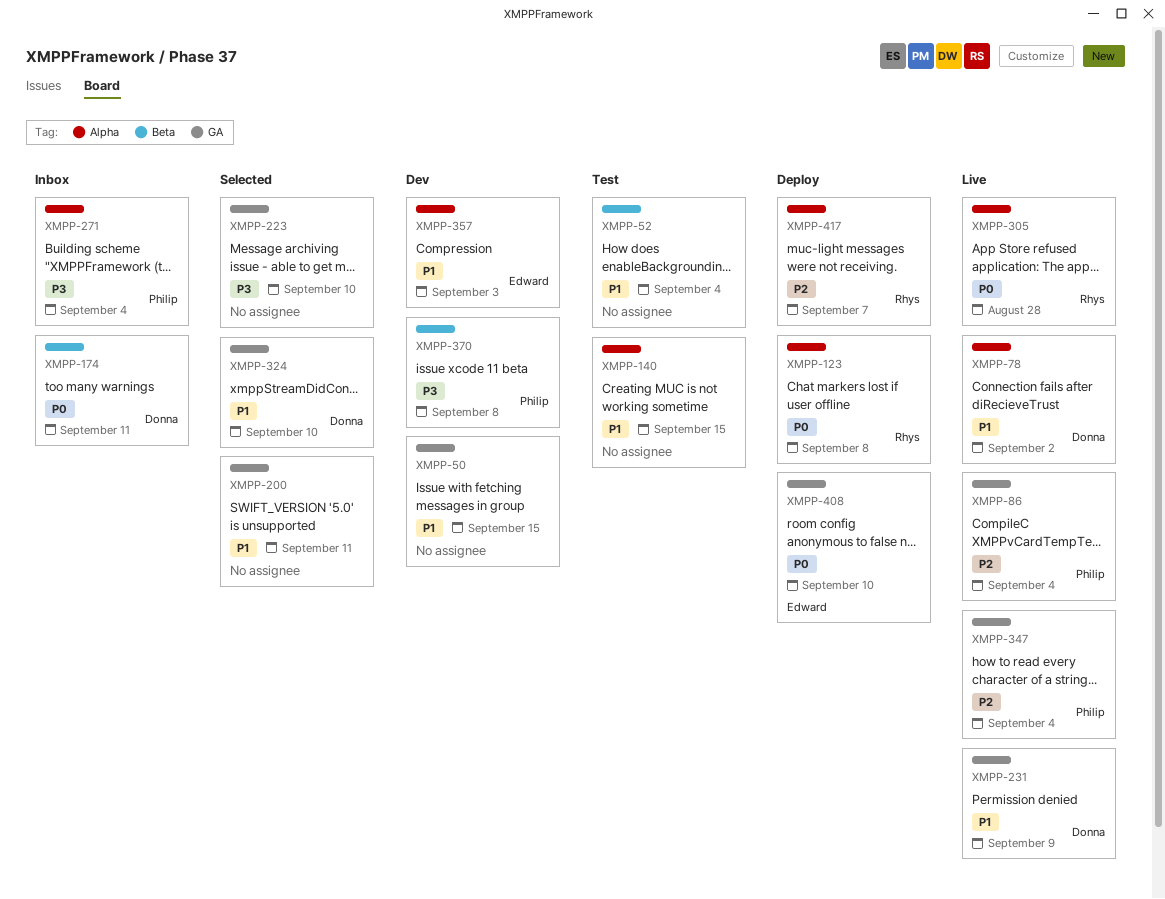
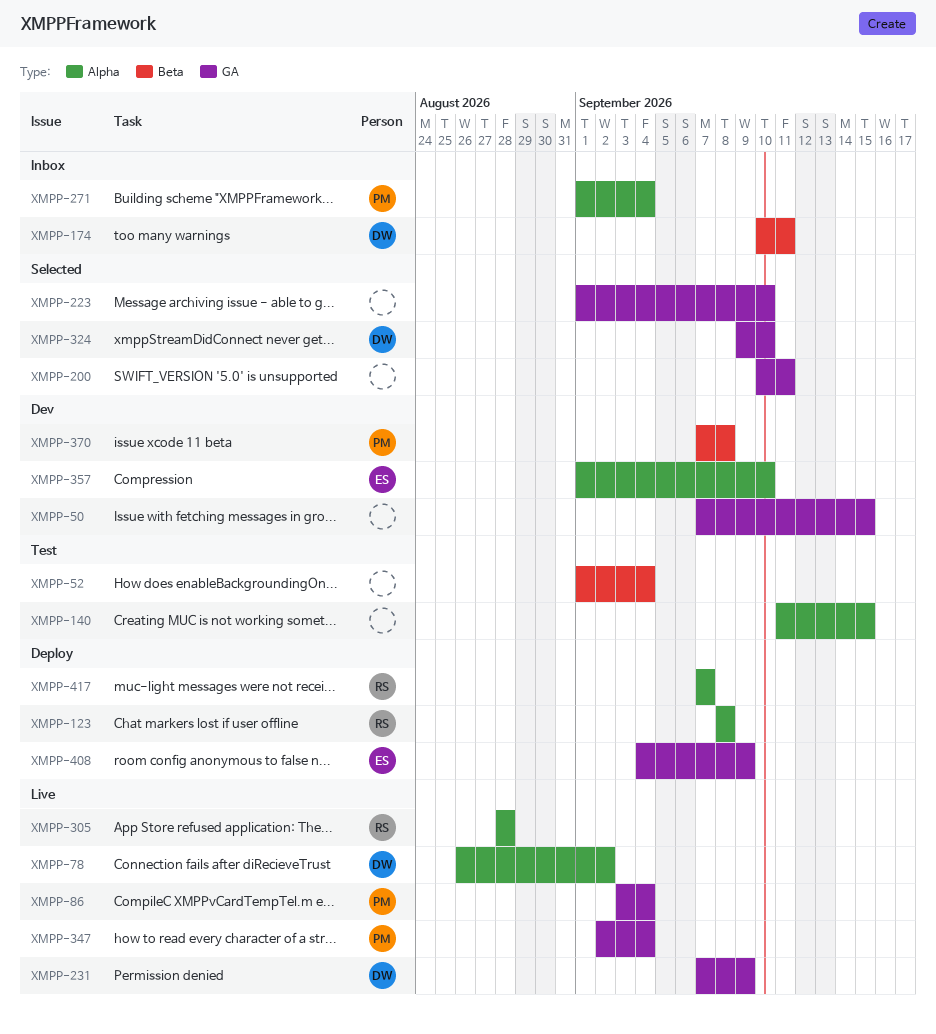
XMPP-357, due: Sep 3 -> Sep 10
XMPP-408, due: Sep 10 -> Sep 9

